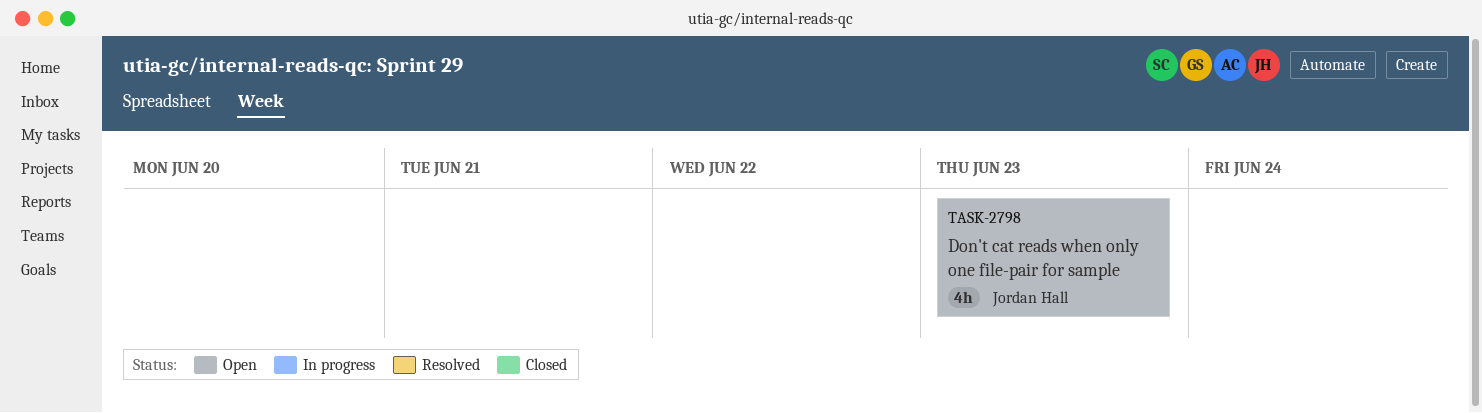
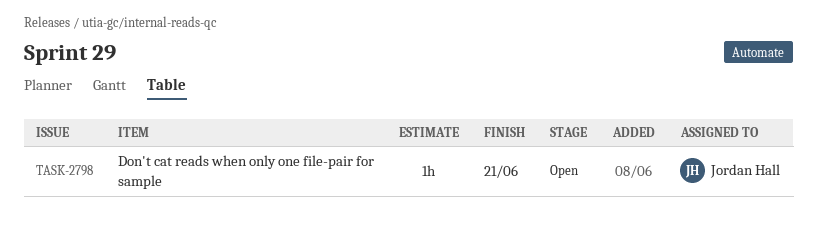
TASK-2798, estimate: 4h -> 1h
TASK-2798, due: Jun 23 -> Jun 21

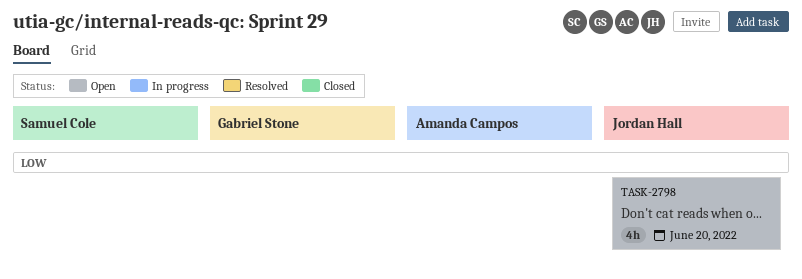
TASK-2798, estimate: 1h -> 4h
TASK-2798, due: Jun 21 -> Jun 20

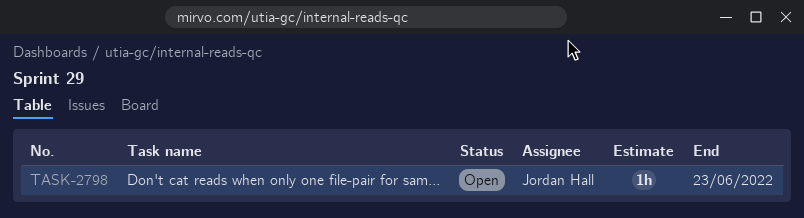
TASK-2798, estimate: 4h -> 1h
TASK-2798, due: Jun 20 -> Jun 23

